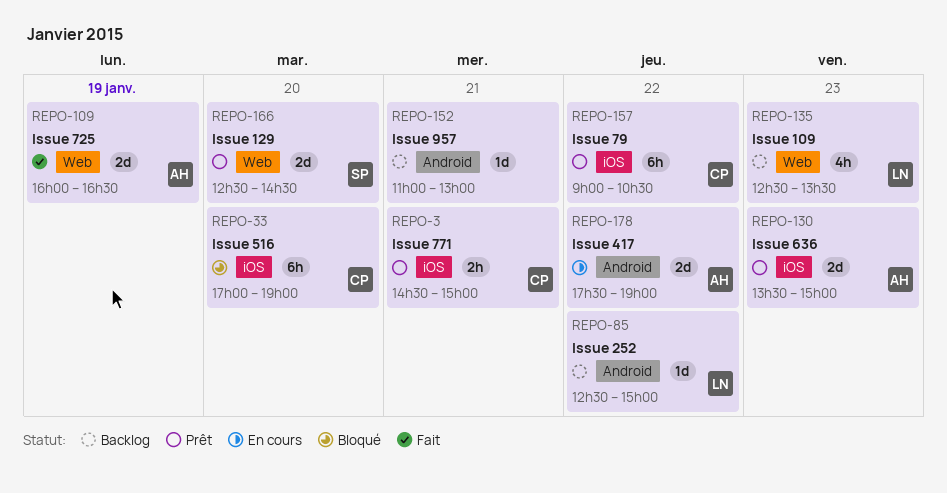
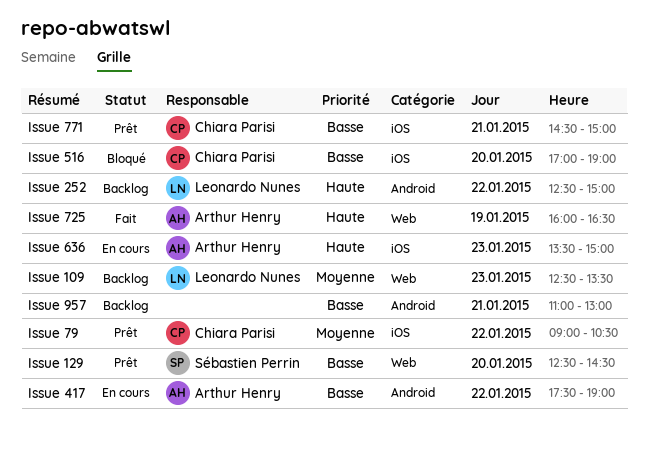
Issue 636, status: Prêt -> En cours

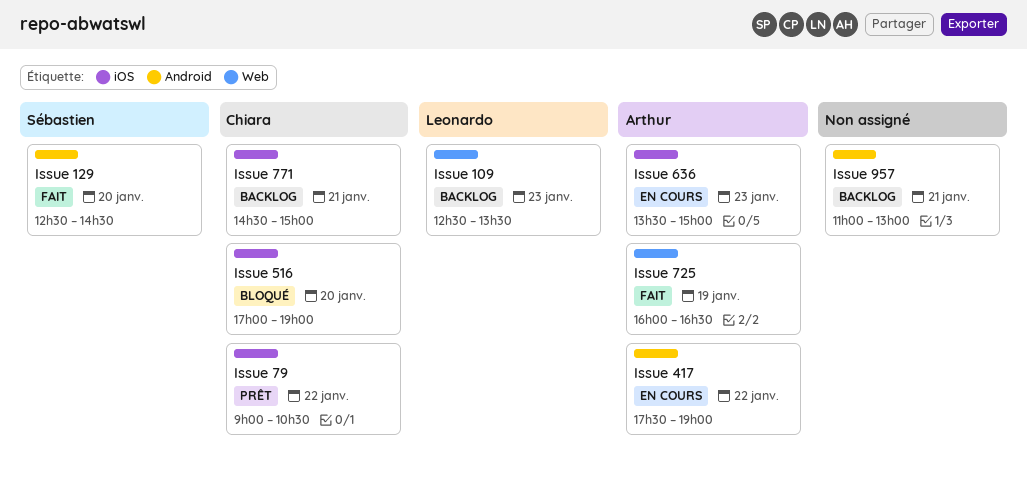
Issue 129, status: Prêt -> Fait
Issue 129, label: Web -> Android
Issue 252: present -> none
Issue 771, status: Prêt -> Backlog

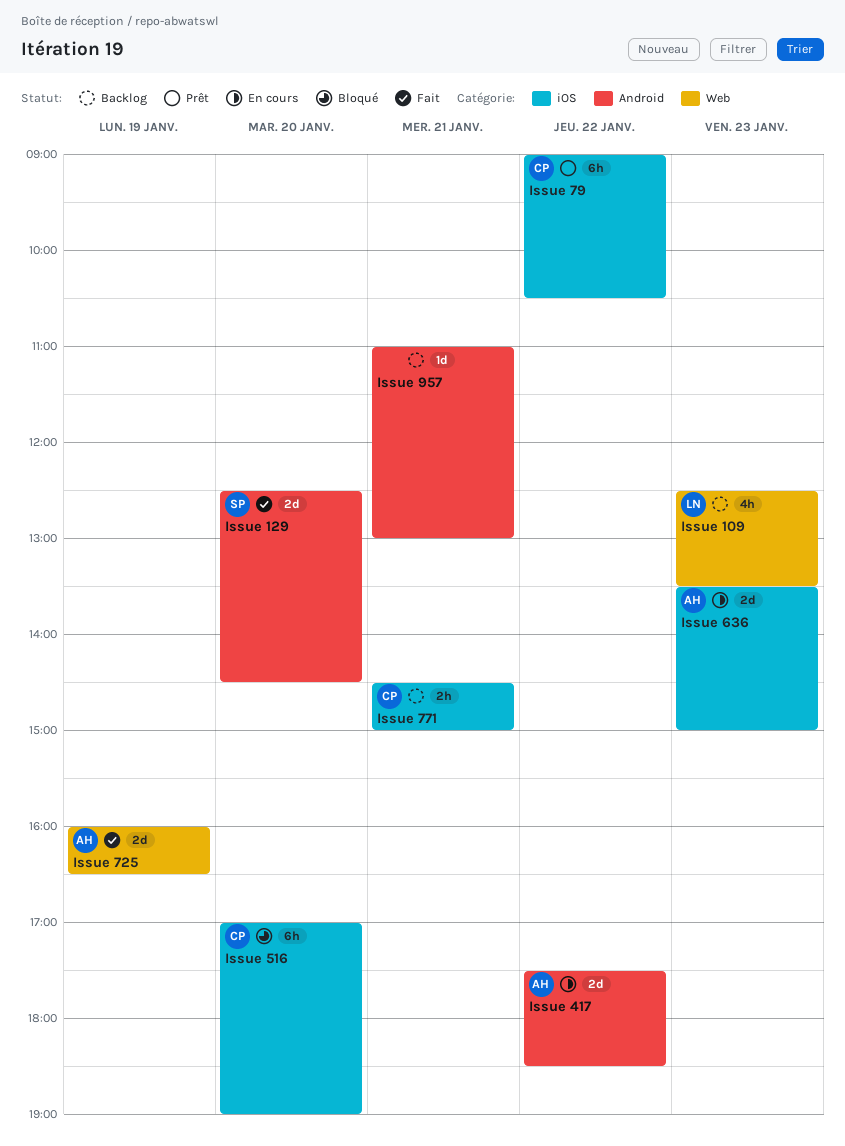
Issue 417, ends: 19:00 -> 18:30

